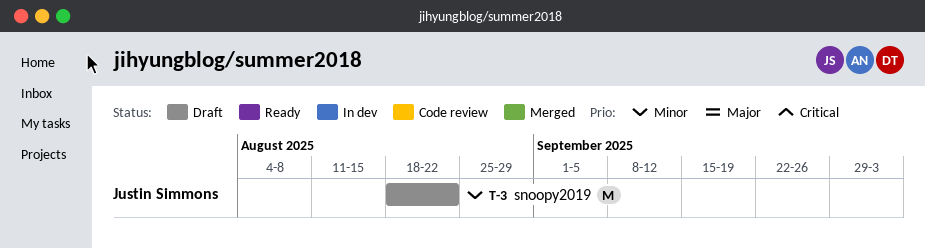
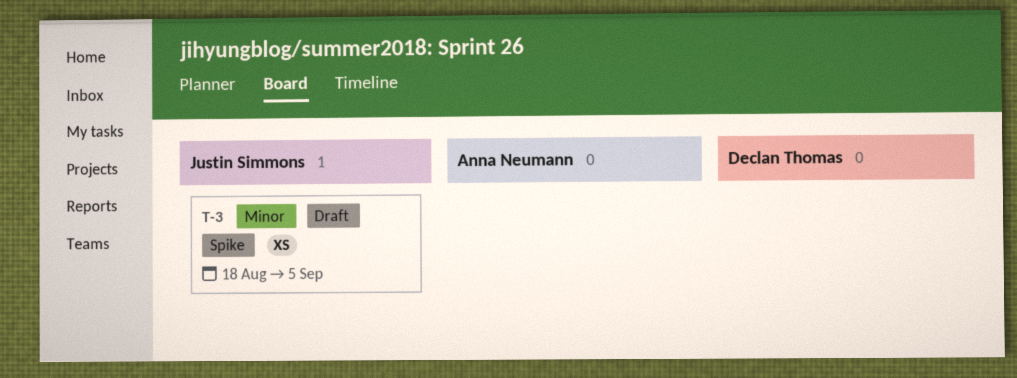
T-3, estimate: M -> XS
T-3, due: Aug 22 -> Sep 5

